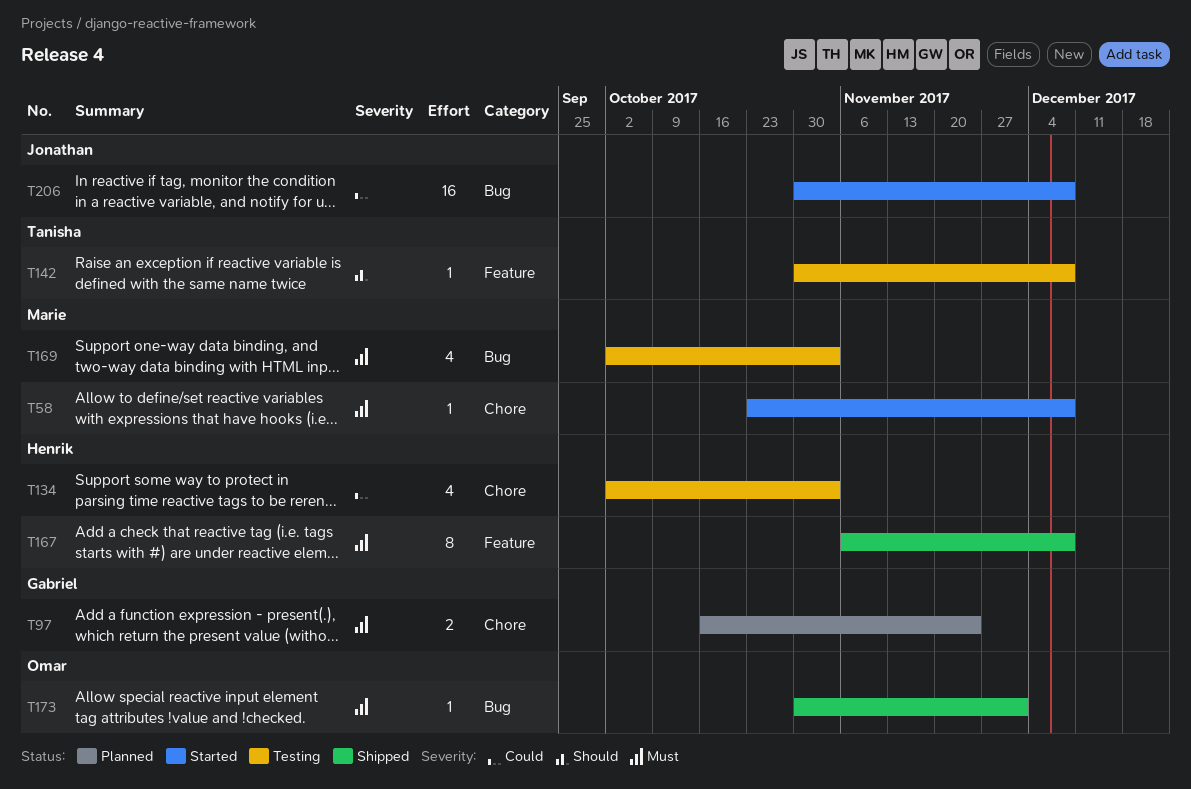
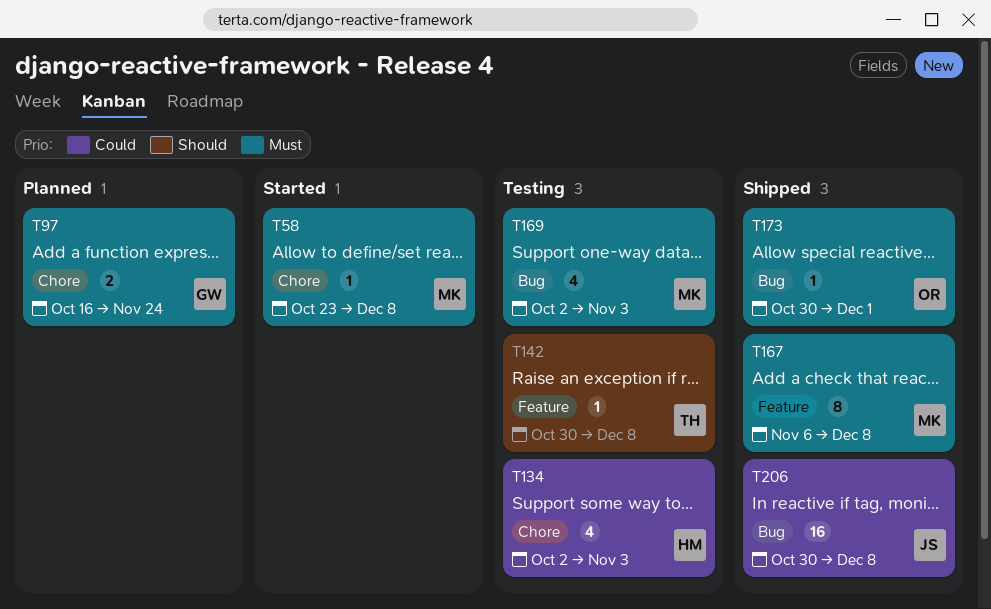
T167, owner: Henrik -> Marie
T206, status: Started -> Shipped

